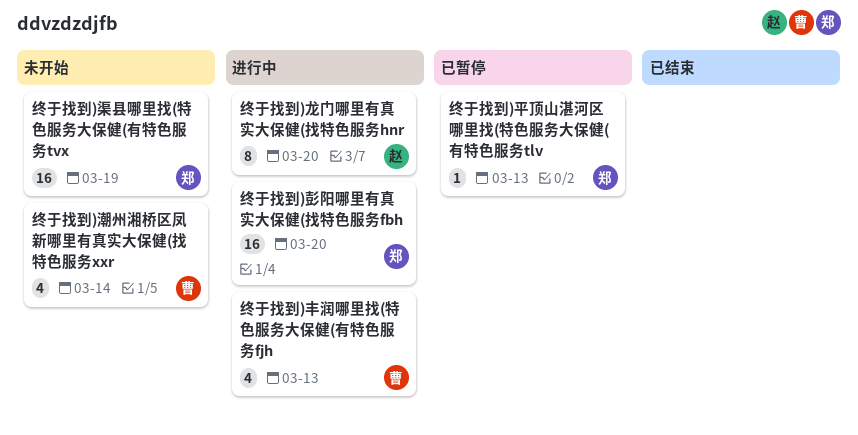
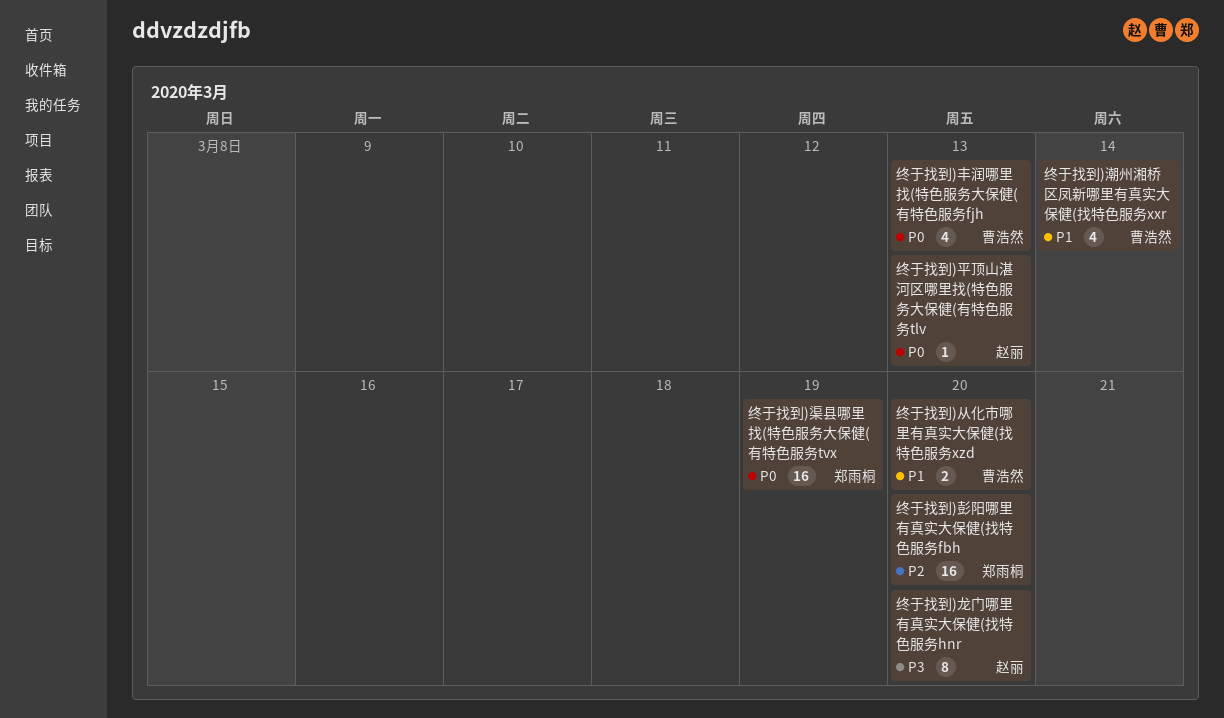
终于找到)从化市哪里有真实大保健(找特色服务xzd: none -> present
终于找到)平顶山湛河区哪里找(特色服务大保健(有特色服务tlv, owner: 郑雨桐 -> 赵丽

